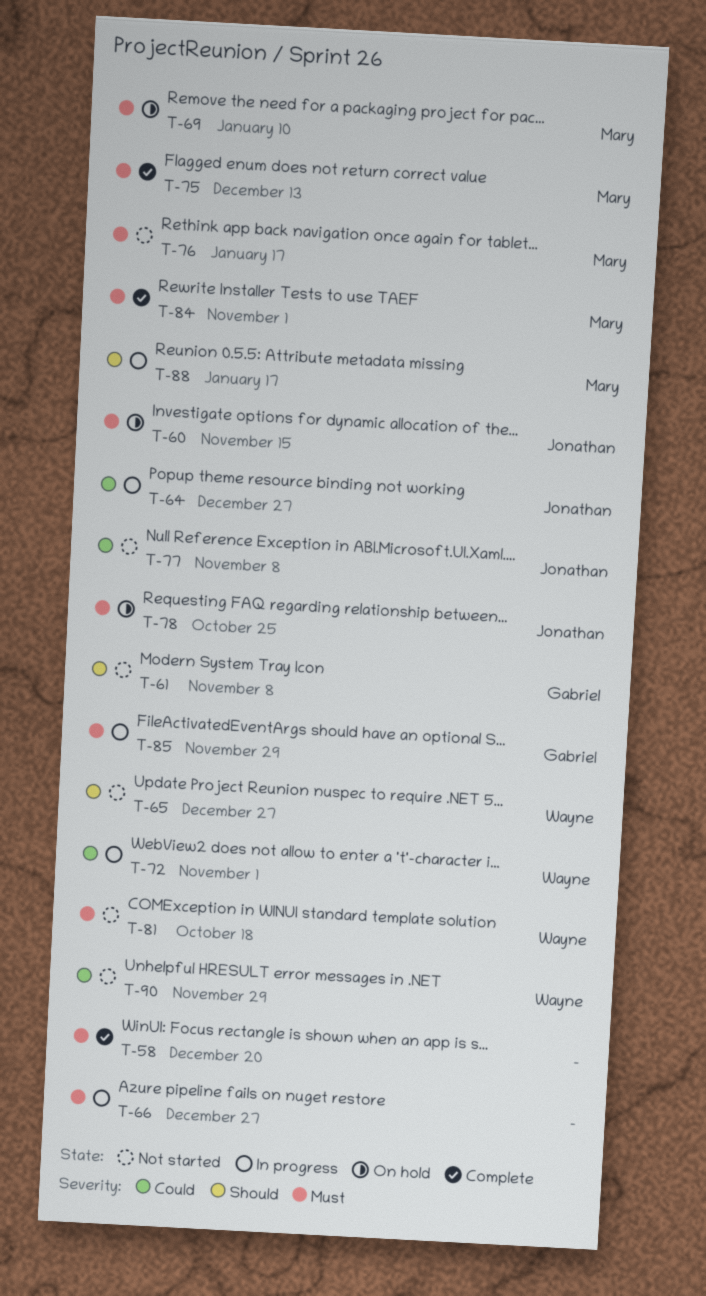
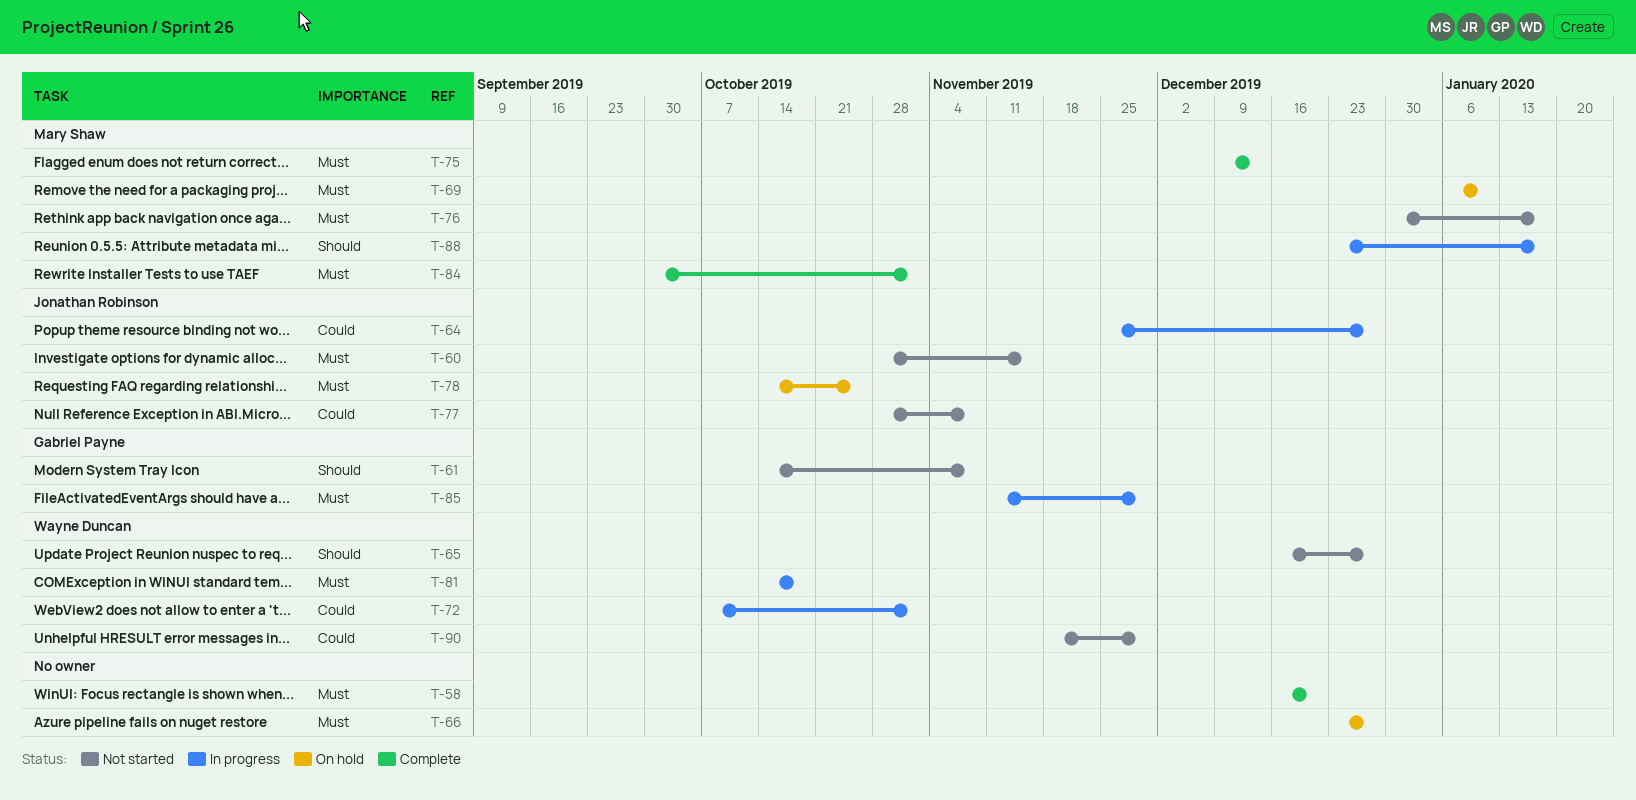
T-60, status: On hold -> Not started
T-66, status: In progress -> On hold
T-81, status: Not started -> In progress

